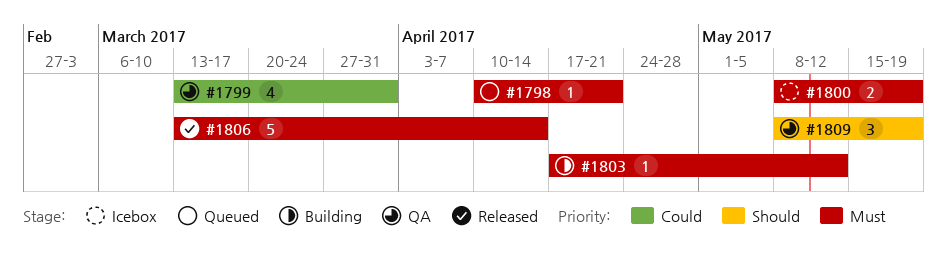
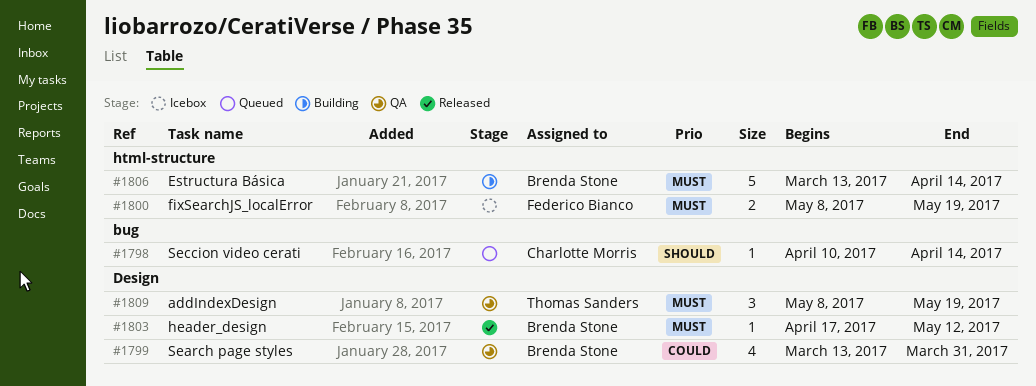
#1798, priority: Must -> Should
#1798, due: Apr 21 -> Apr 14
#1803, status: Building -> Released
#1806, status: Released -> Building
#1809, priority: Should -> Must

